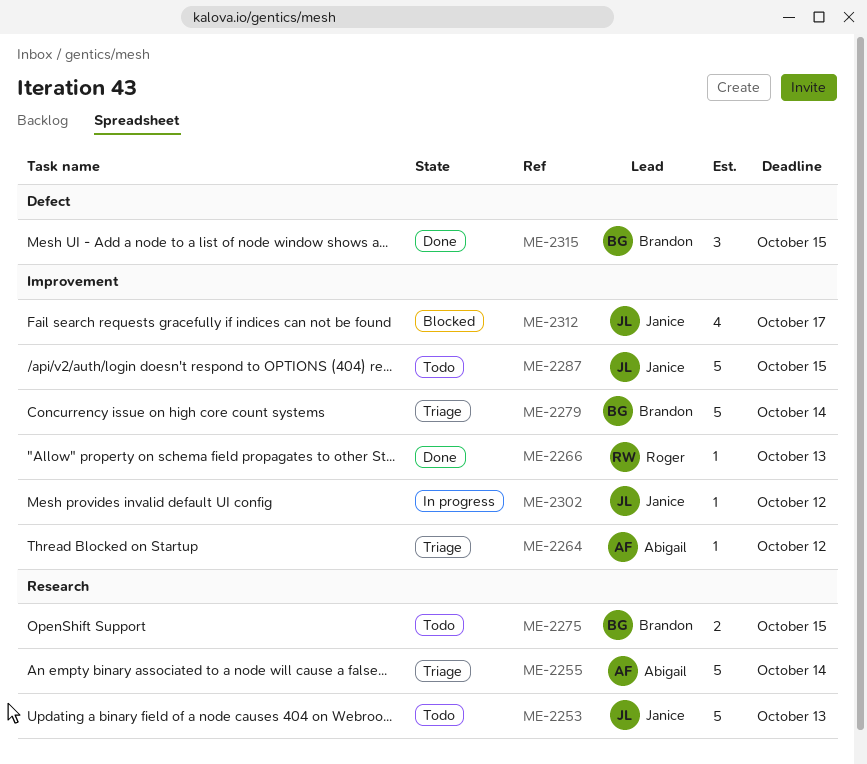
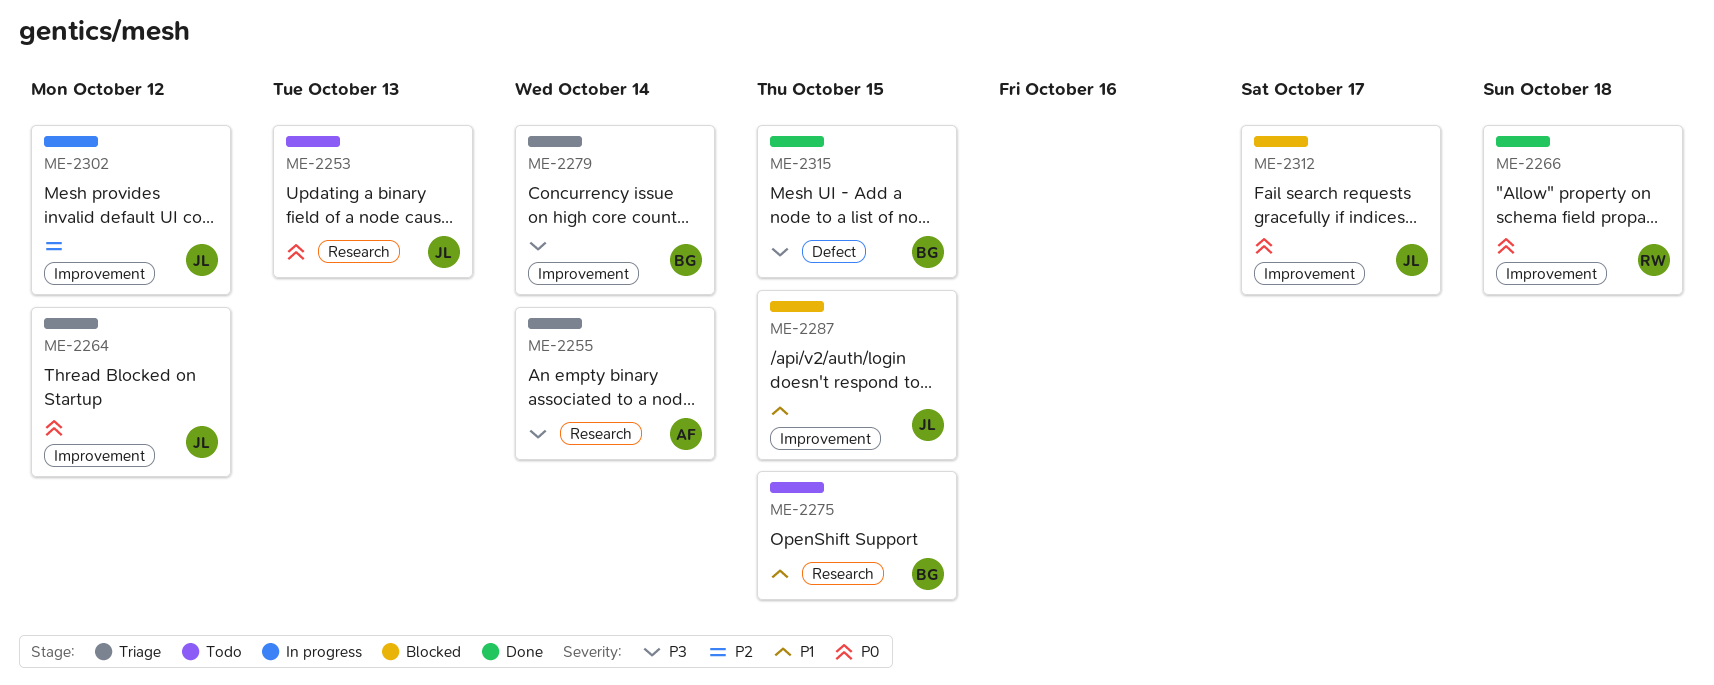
ME-2264, owner: Abigail -> Janice
ME-2266, due: Oct 13 -> Oct 18
ME-2287, status: Todo -> Blocked

